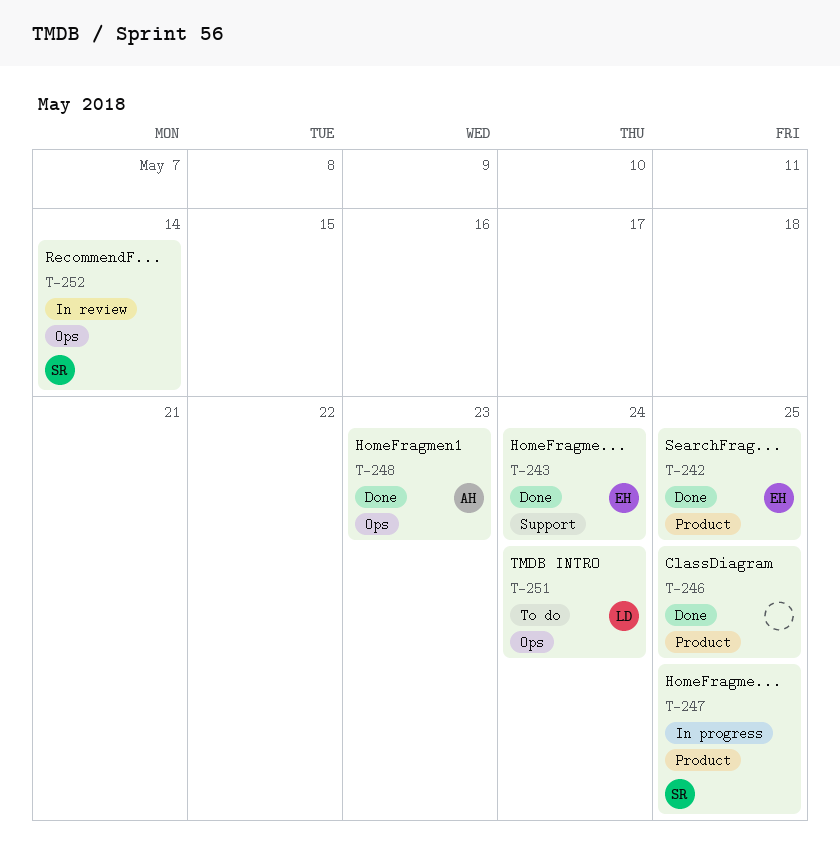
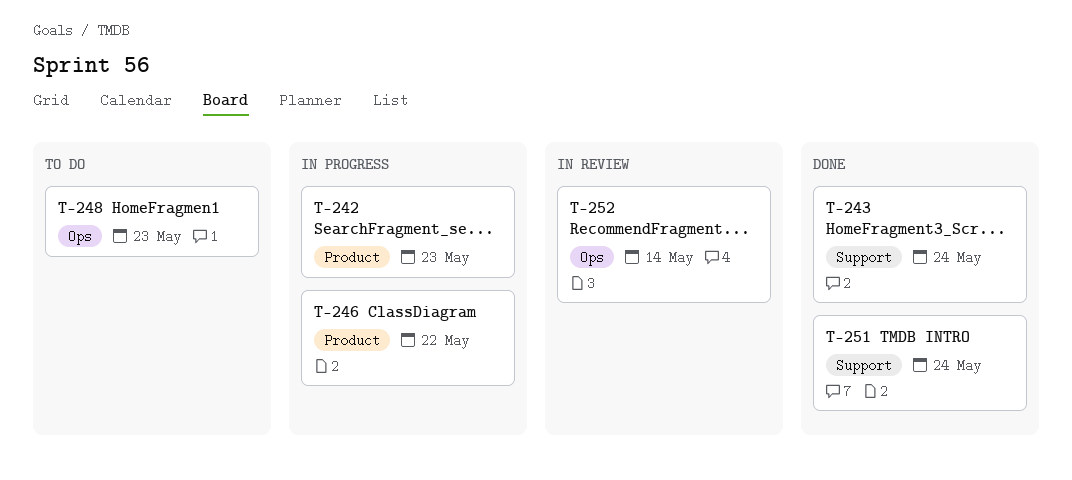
T-242, status: Done -> In progress
T-242, due: May 25 -> May 23
T-246, status: Done -> In progress
T-246, due: May 25 -> May 22
T-247: present -> none
T-248, status: Done -> To do
T-251, status: To do -> Done
T-251, label: Ops -> Support

